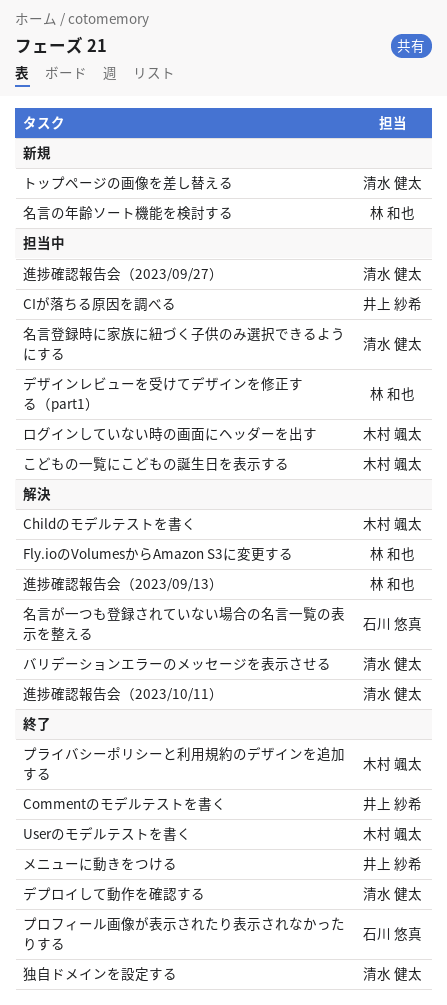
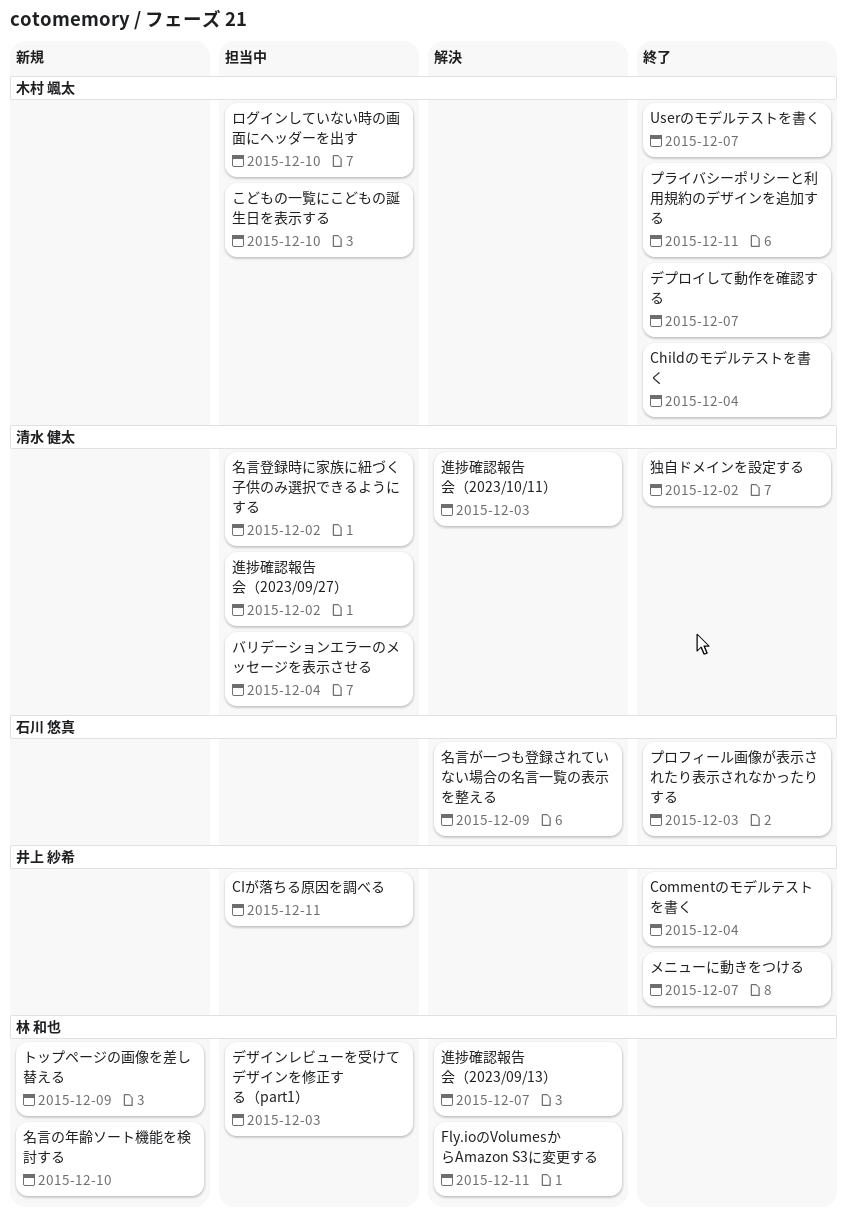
Childのモデルテストを書く, status: 解決 -> 終了
デプロイして動作を確認する, owner: 清水 健太 -> 木村 颯太
トップページの画像を差し替える, owner: 清水 健太 -> 林 和也
バリデーションエラーのメッセージを表示させる, status: 解決 -> 担当中

